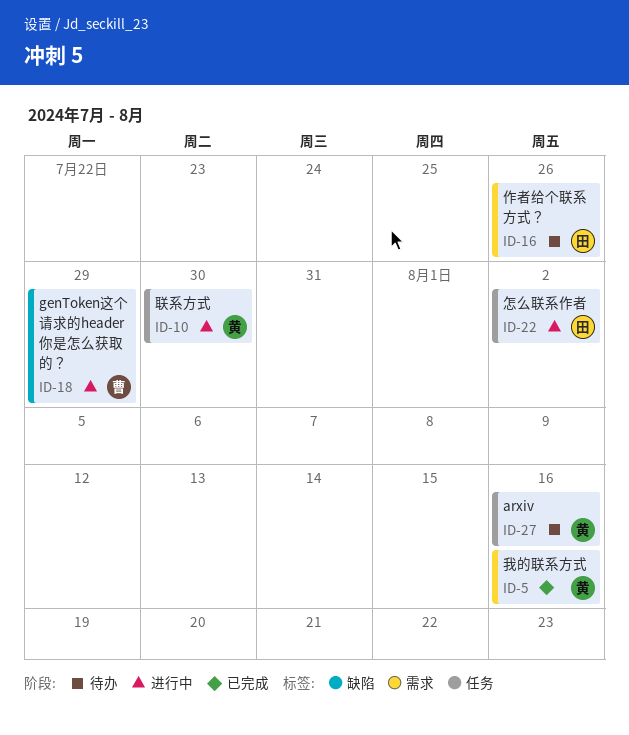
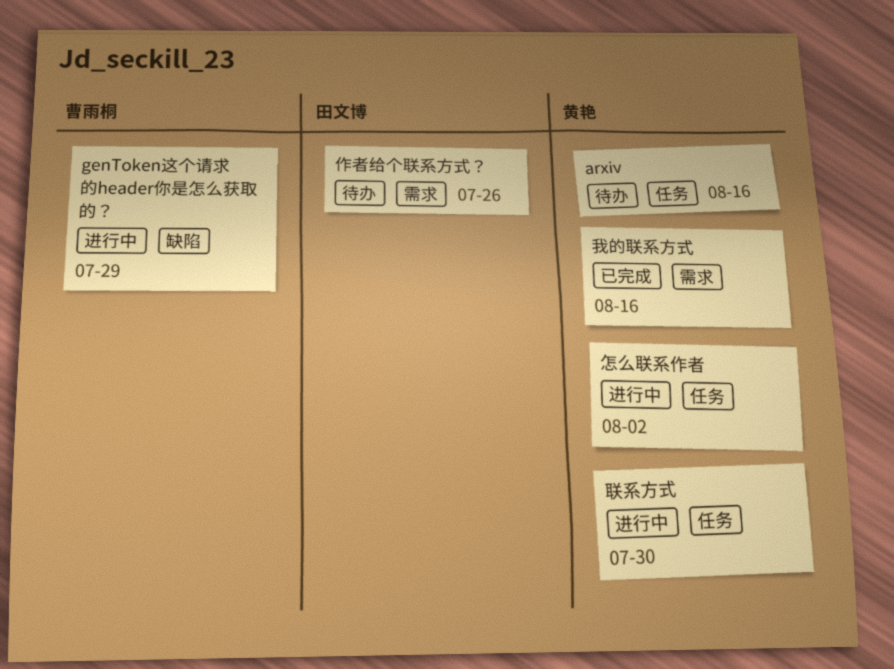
怎么联系作者, owner: 田文博 -> 黄艳

